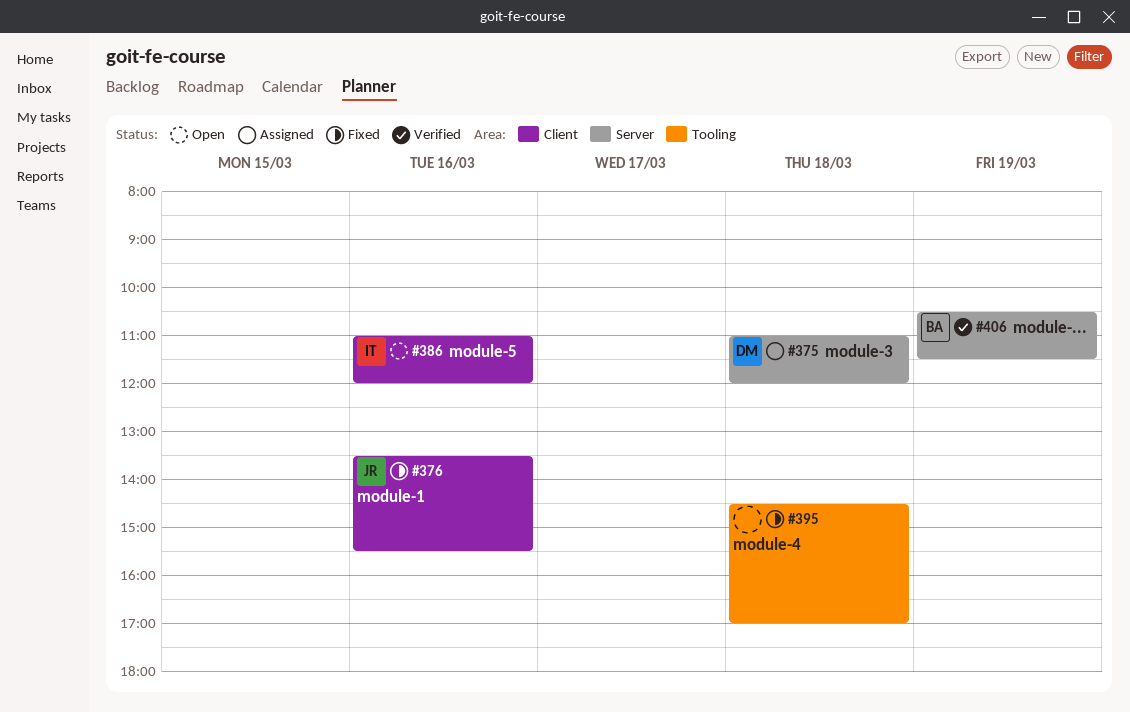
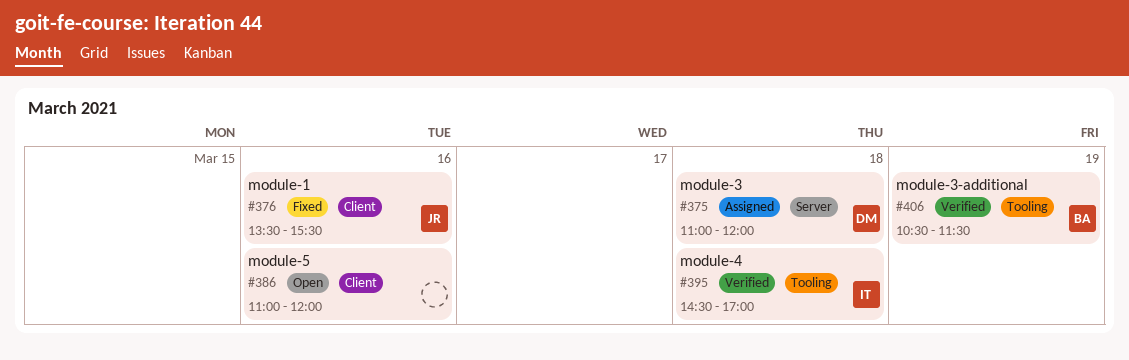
#386, owner: IT -> none
#395, status: Fixed -> Verified
#395, owner: none -> IT
#406, label: Server -> Tooling

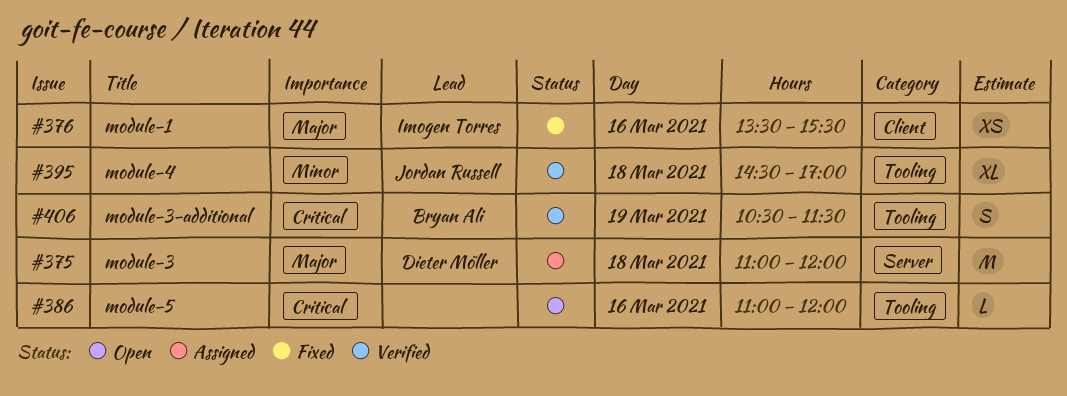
#376, owner: Jordan Russell -> Imogen Torres
#386, label: Client -> Tooling
#395, owner: Imogen Torres -> Jordan Russell

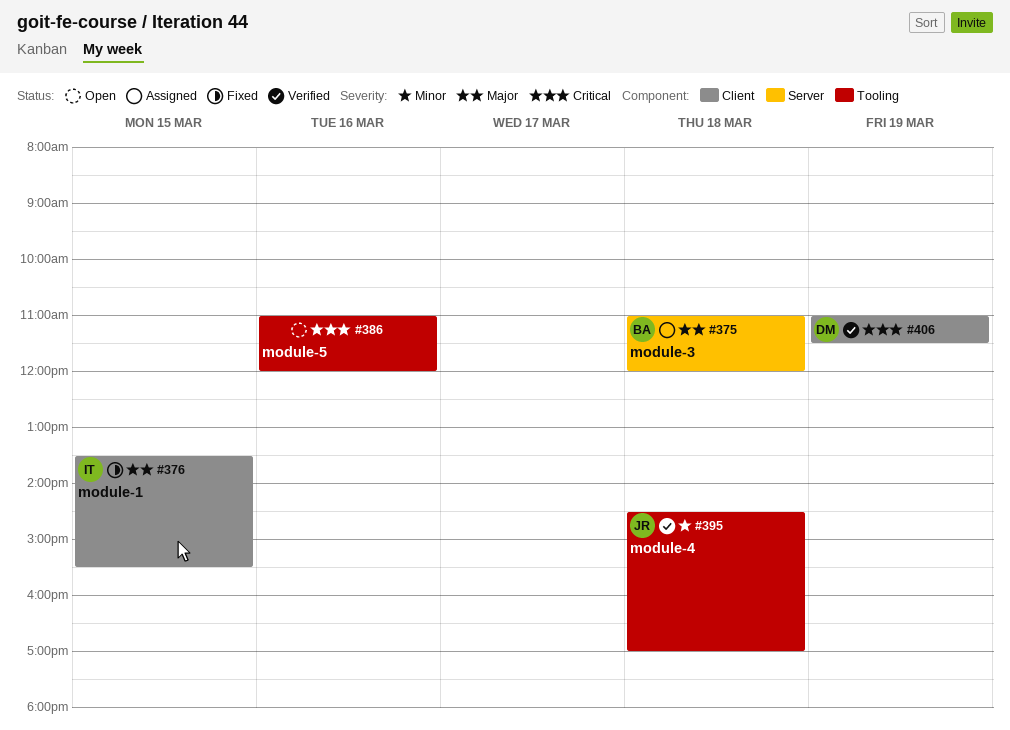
#375, owner: Dieter Möller -> Bryan Ali
#376, day: Mar 16 -> Mar 15
#406, owner: Bryan Ali -> Dieter Möller
#406, label: Tooling -> Client
#406, begins: 10:30 -> 11:00

